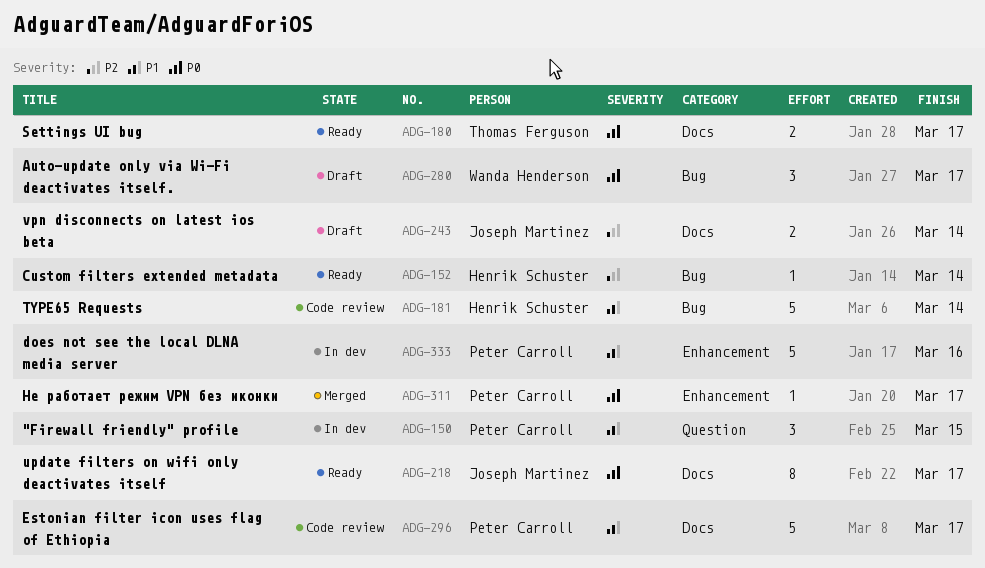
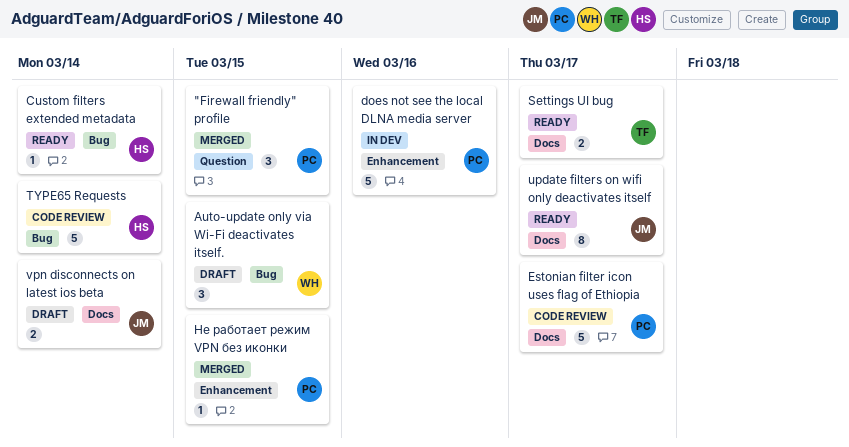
"Firewall friendly" profile, status: In dev -> Merged
Auto-update only via Wi-Fi deactivates itself., due: Mar 17 -> Mar 15
Не работает режим VPN без иконки, due: Mar 17 -> Mar 15

